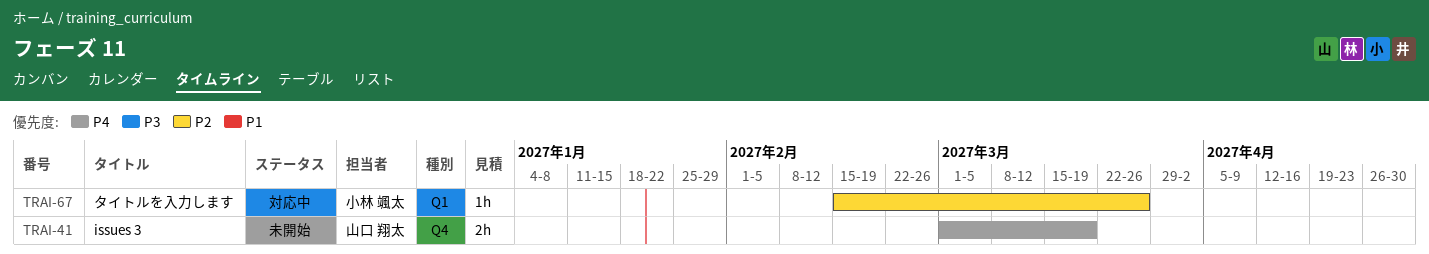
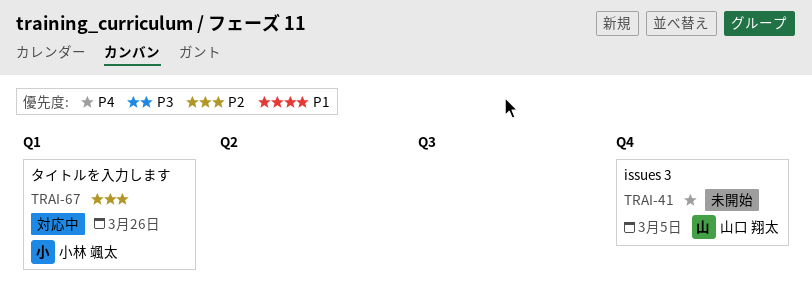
TRAI-41, due: Mar 19 -> Mar 5

